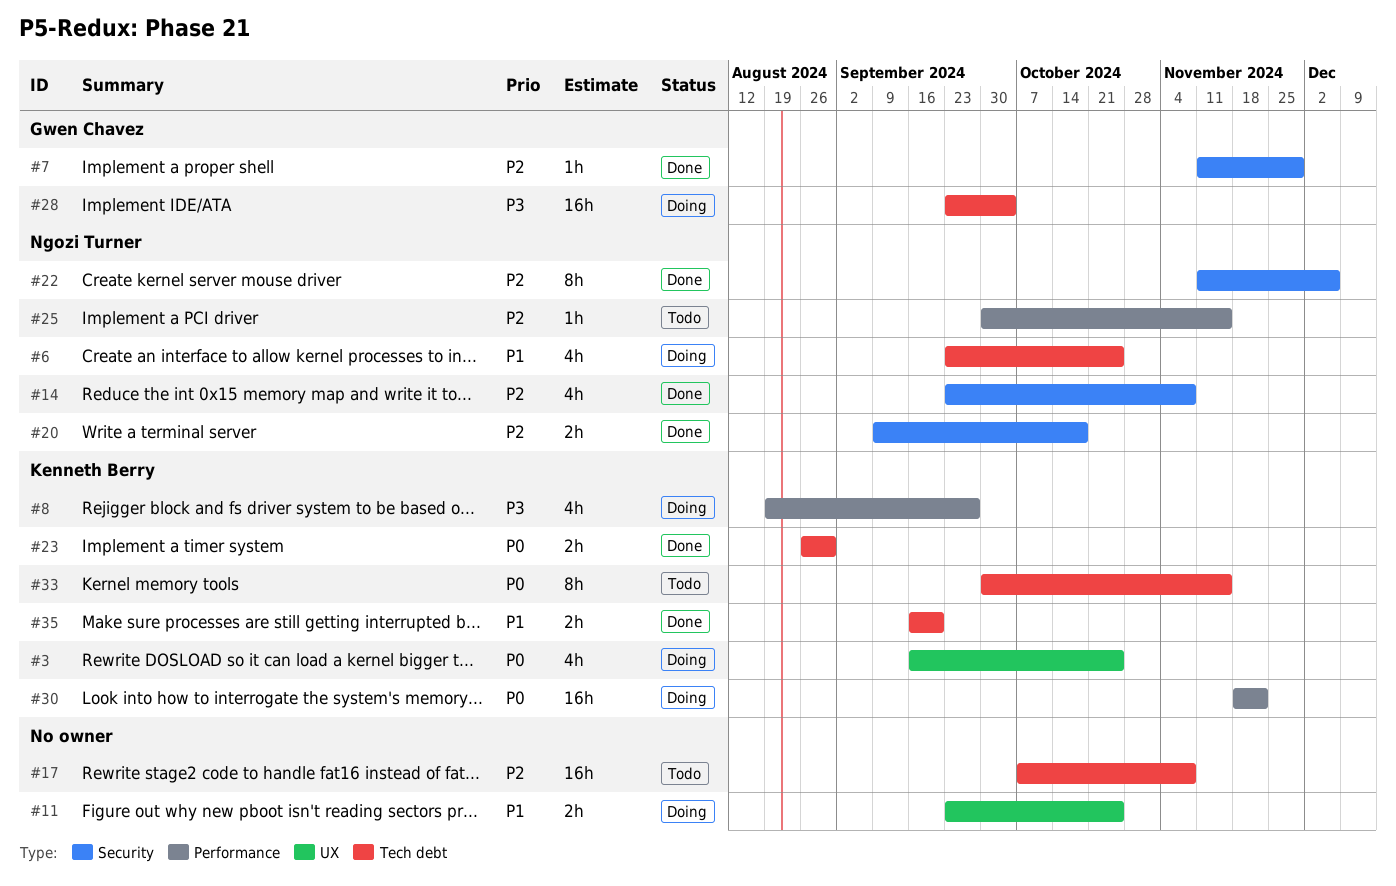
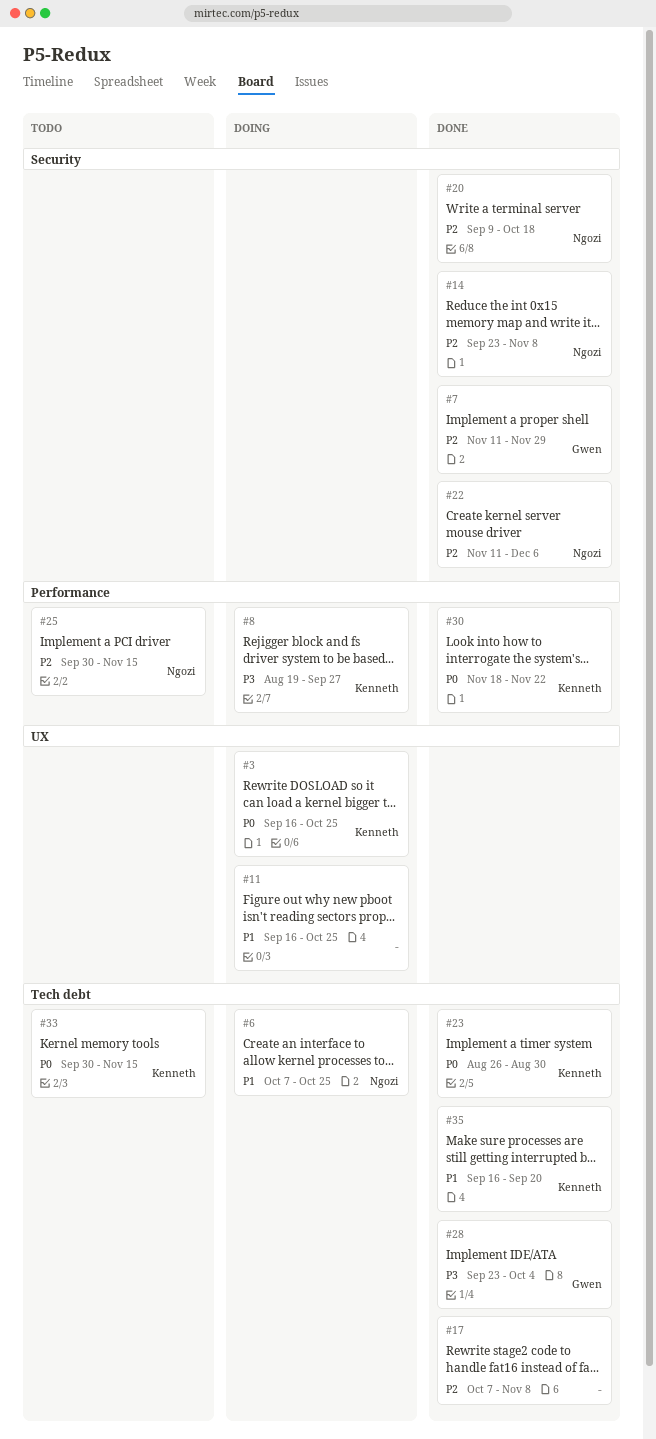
#6, start: Sep 23 -> Oct 7
#11, start: Sep 23 -> Sep 16
#17, status: Todo -> Done
#28, status: Doing -> Done
#30, status: Doing -> Done

